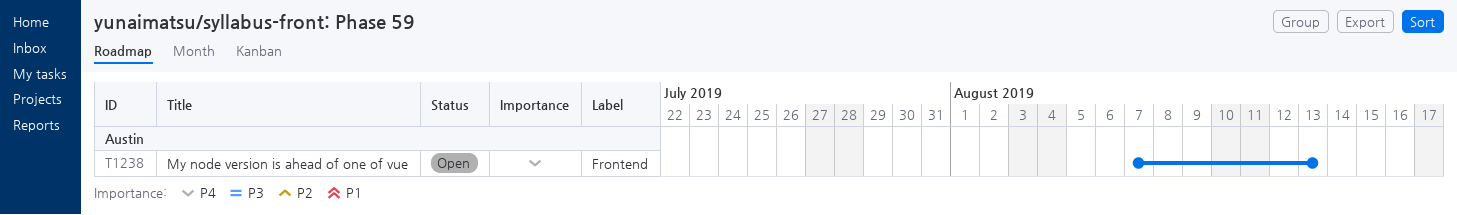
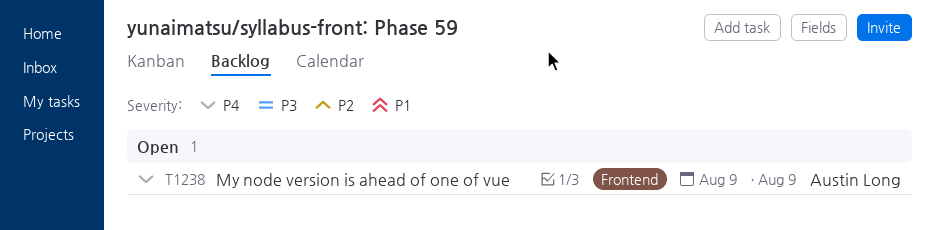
T1238, start: Aug 7 -> Aug 9
T1238, due: Aug 13 -> Aug 9

